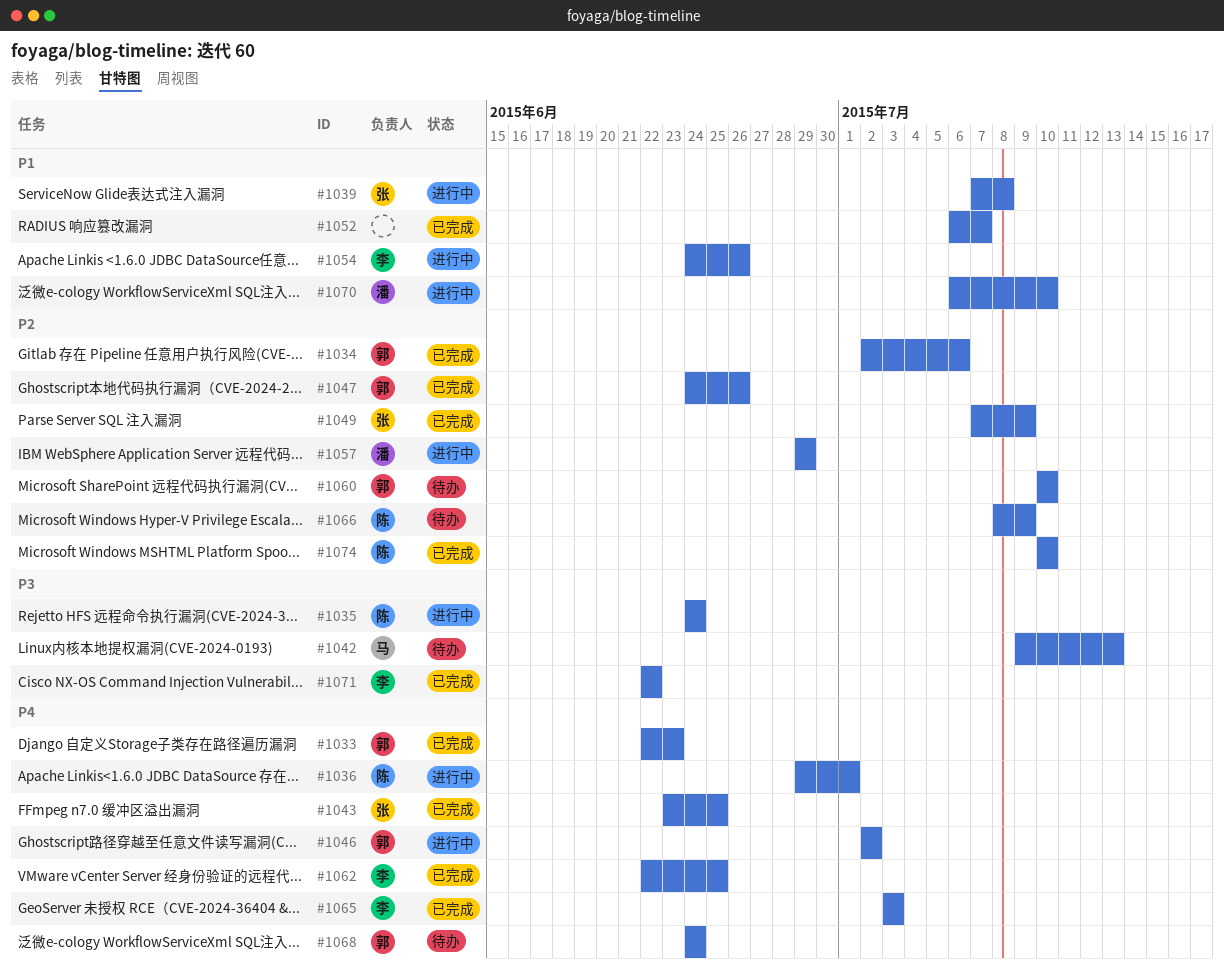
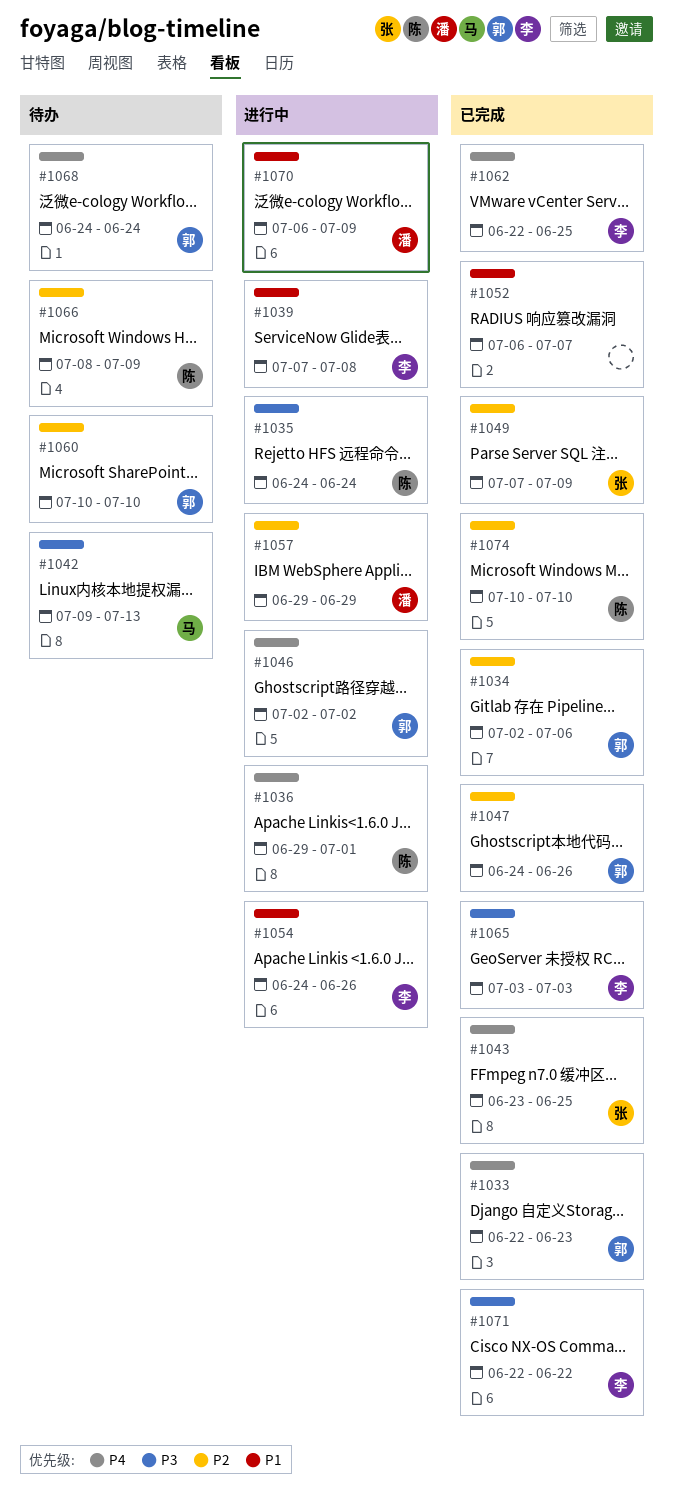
#1039, owner: 张 -> 李
#1065, priority: P4 -> P3
#1070, due: Jul 10 -> Jul 9

